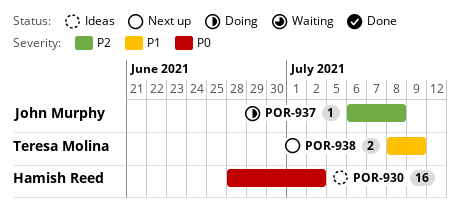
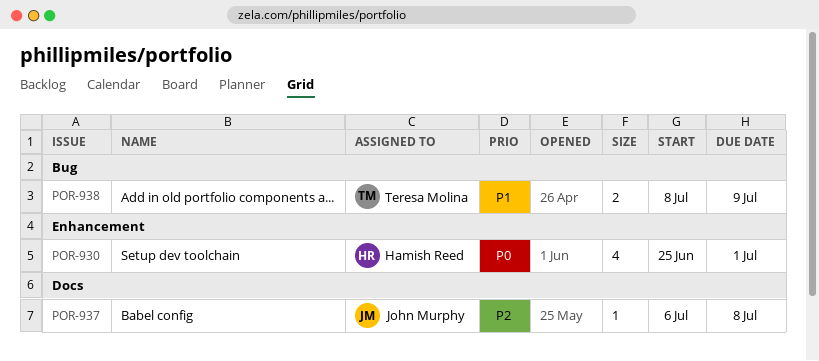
POR-930, estimate: 16 -> 4
POR-930, start: Jun 28 -> Jun 25
POR-930, due: Jul 2 -> Jul 1

